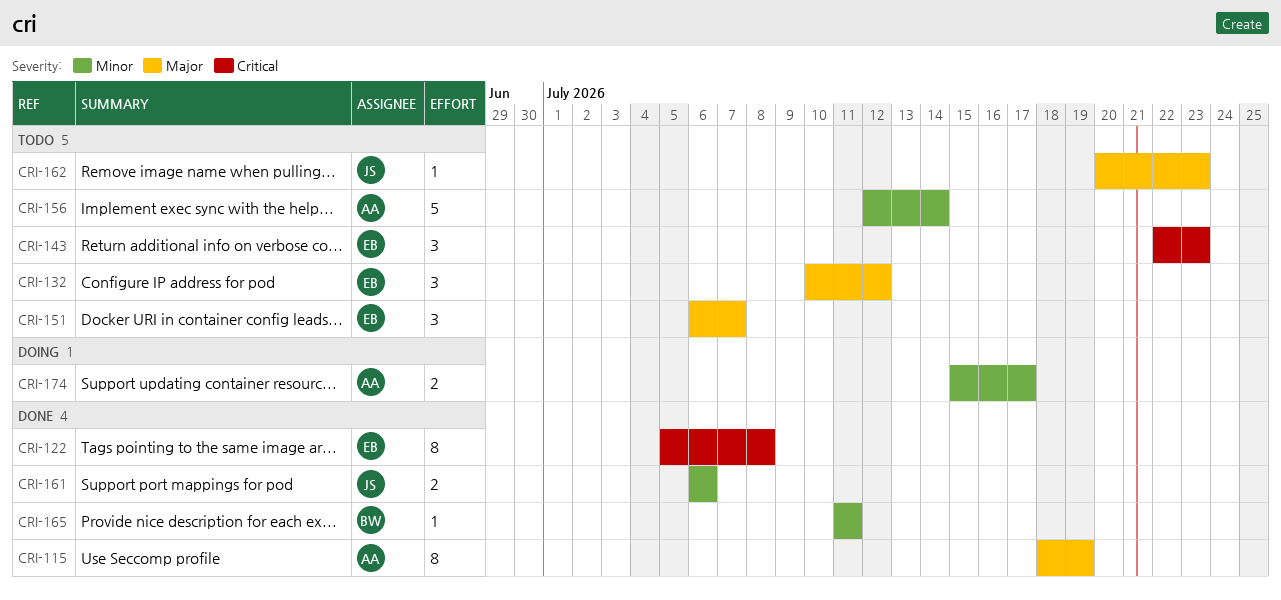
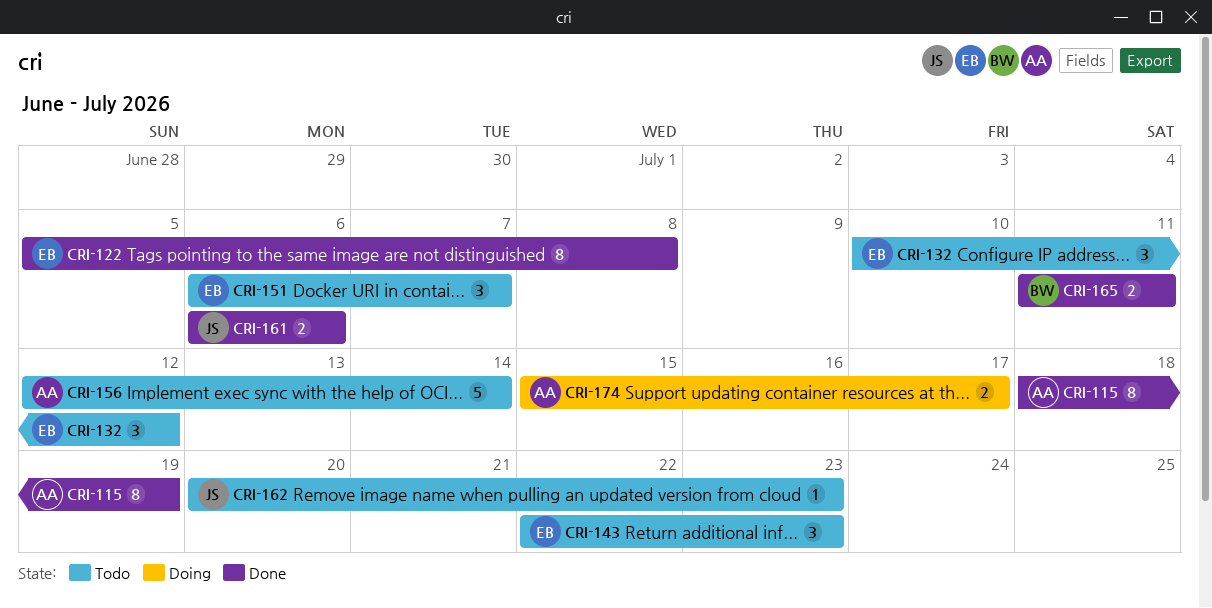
CRI-165, estimate: 1 -> 2

